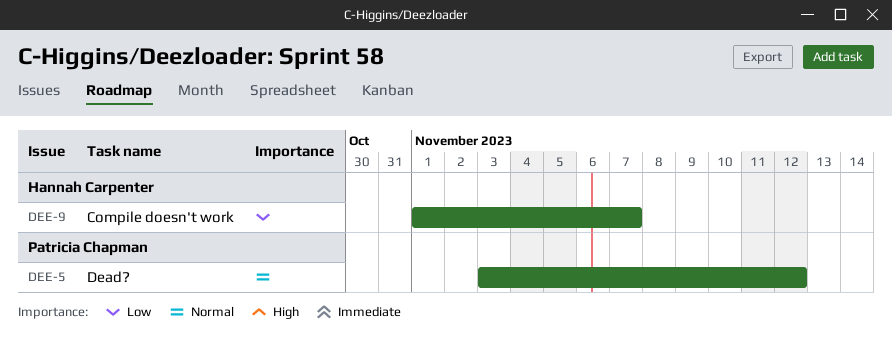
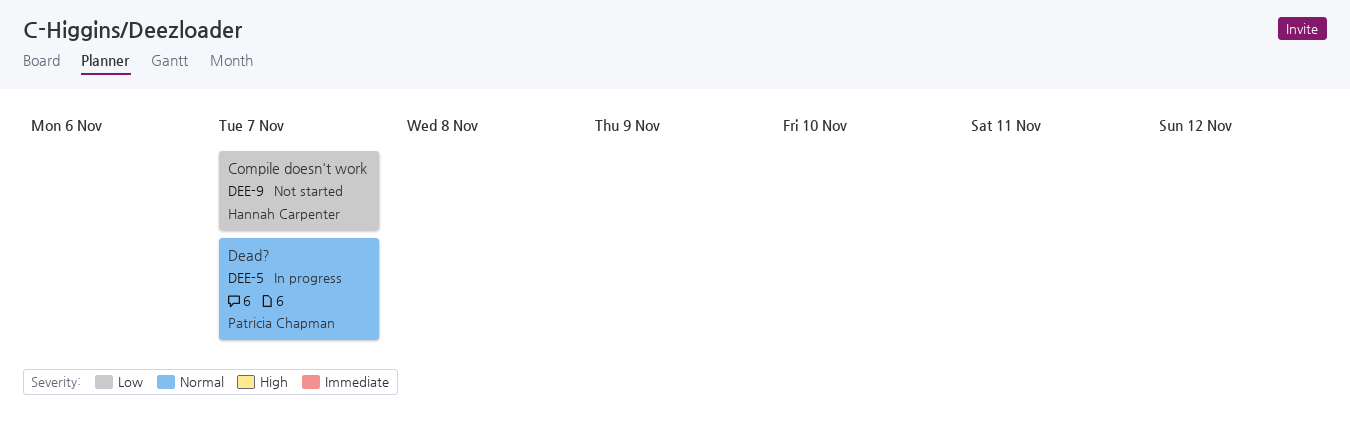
DEE-5, due: Nov 12 -> Nov 7

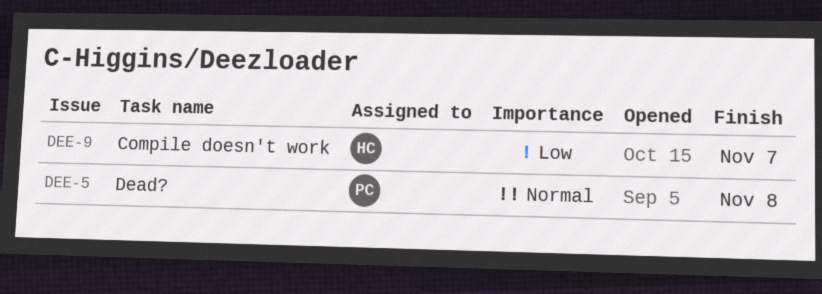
DEE-5, due: Nov 7 -> Nov 8

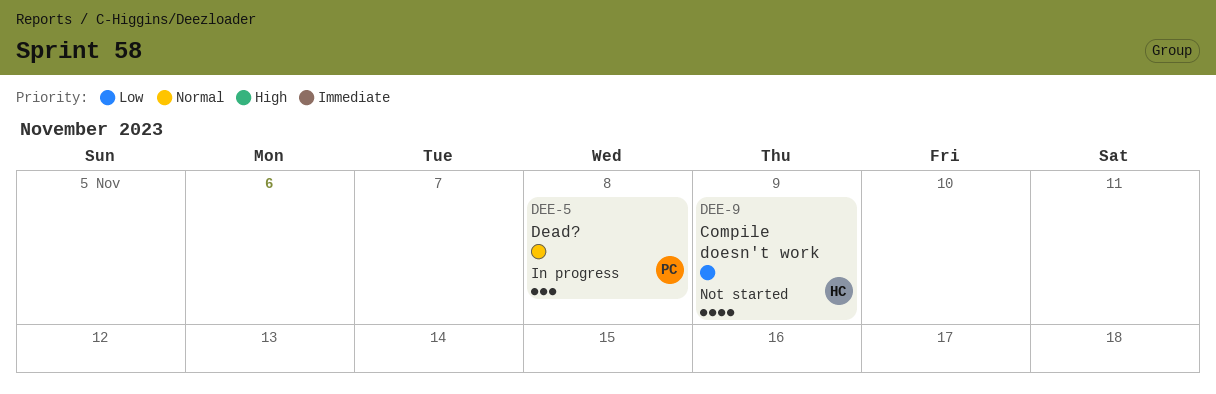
DEE-9, due: Nov 7 -> Nov 9

